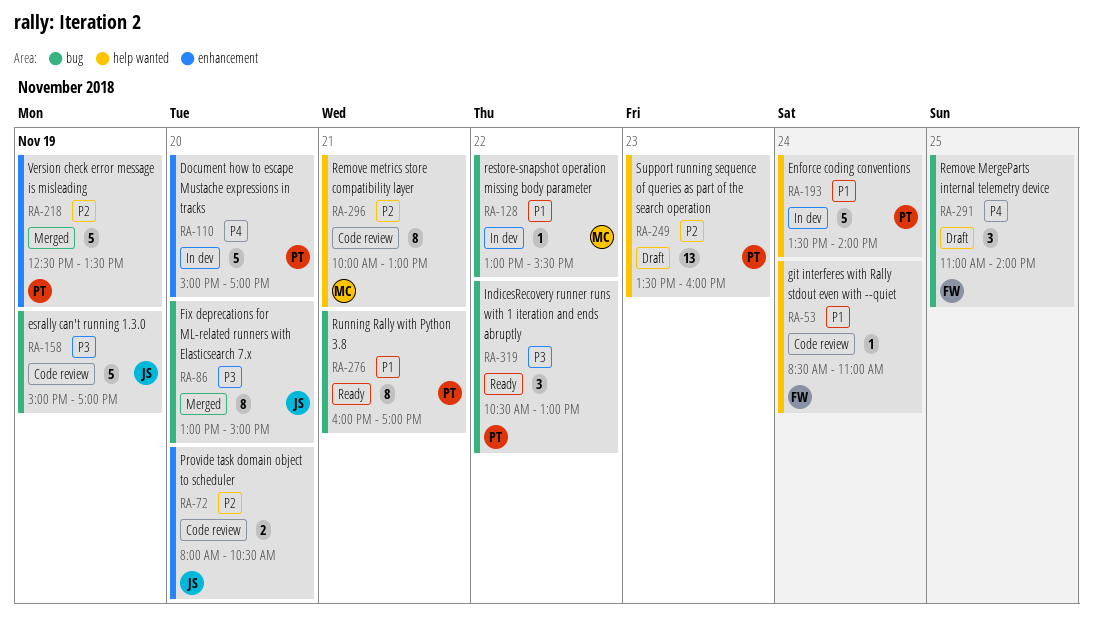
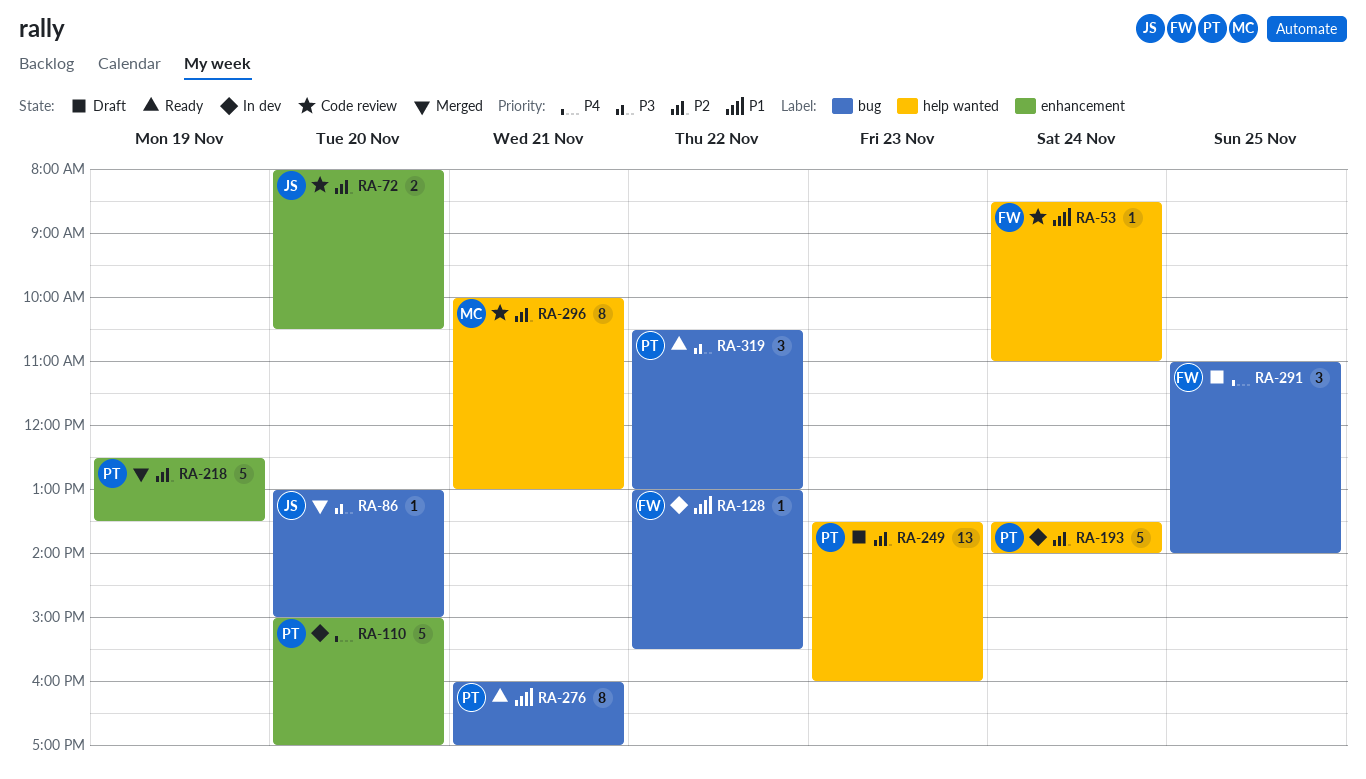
RA-86, estimate: 8 -> 1
RA-128, owner: MC -> FW
RA-158: present -> none
RA-193, priority: P1 -> P2

